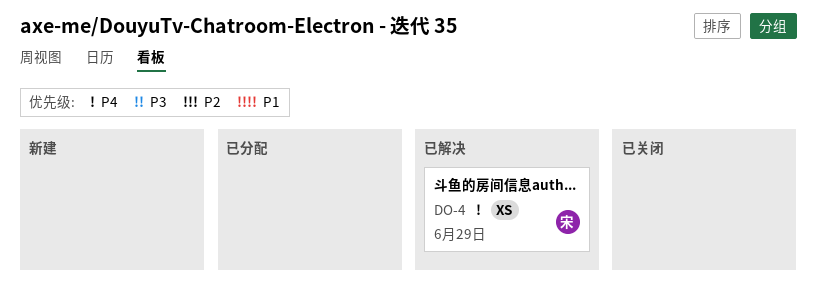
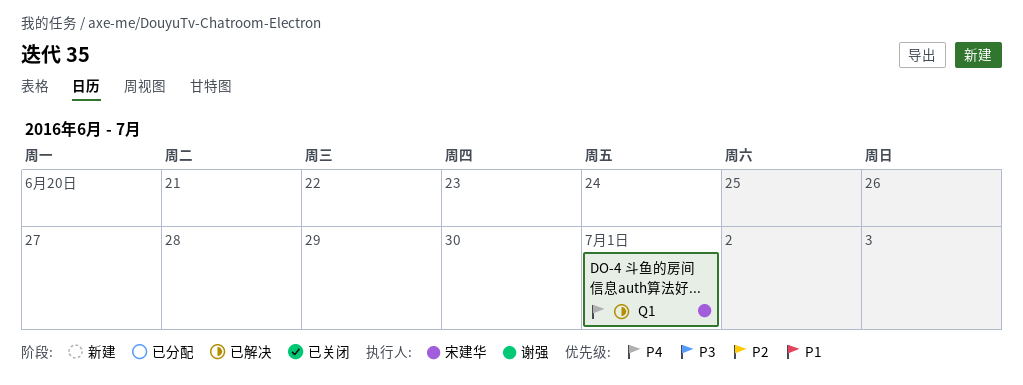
DO-4, due: Jun 29 -> Jul 1

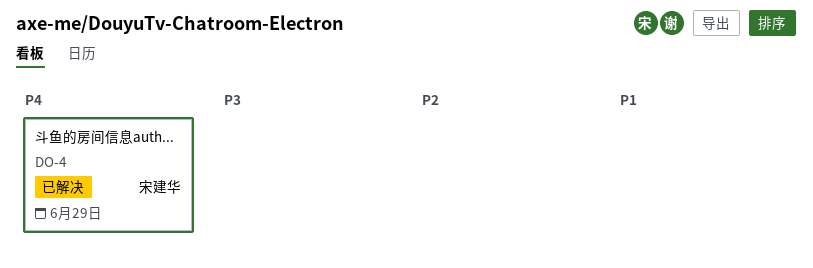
DO-4, due: Jul 1 -> Jun 29

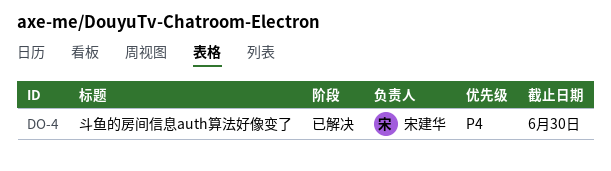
DO-4, due: Jun 29 -> Jun 30

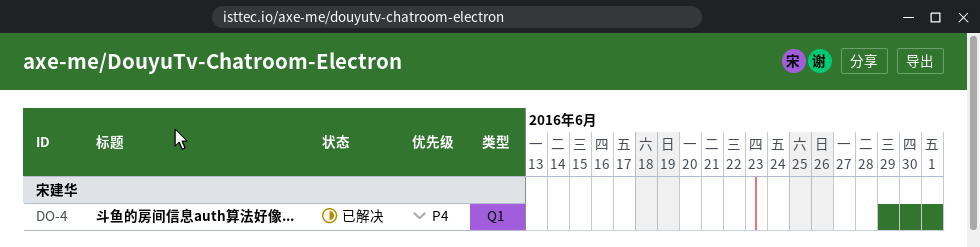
DO-4, due: Jun 30 -> Jul 1

